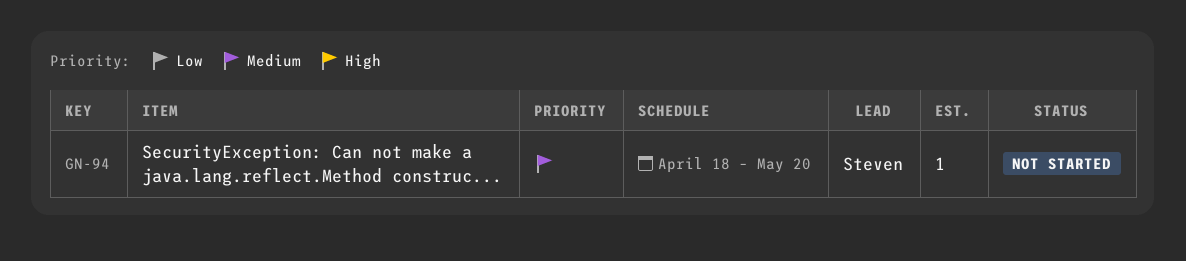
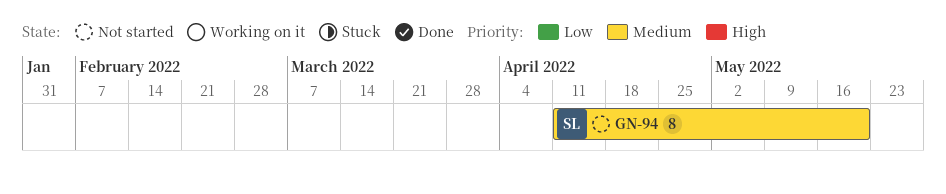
GN-94, estimate: 1 -> 8
GN-94, start: Apr 18 -> Apr 11

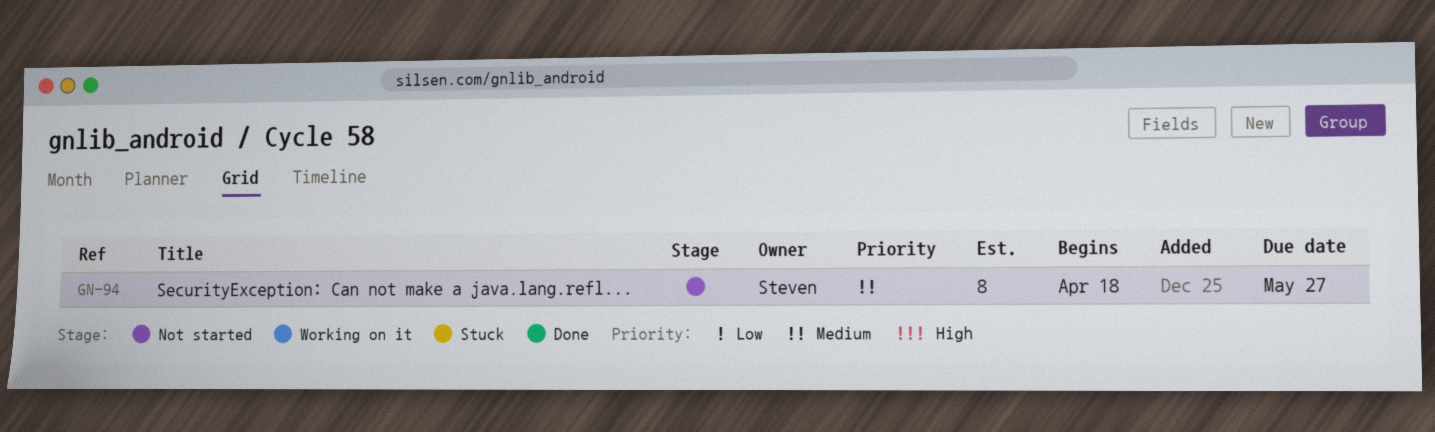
GN-94, start: Apr 11 -> Apr 18
GN-94, due: May 20 -> May 27

